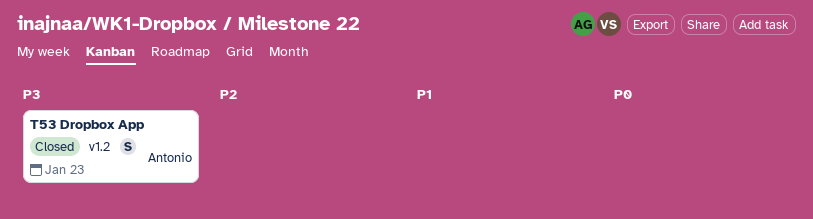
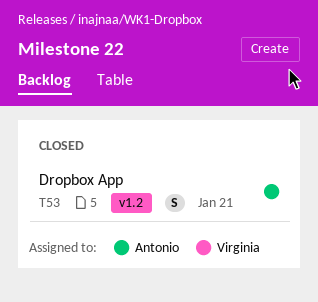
T53, due: Jan 23 -> Jan 21

